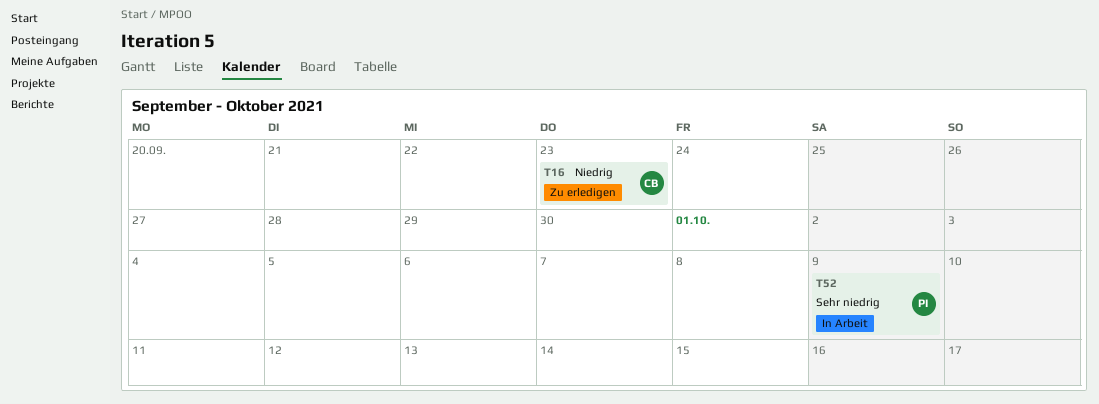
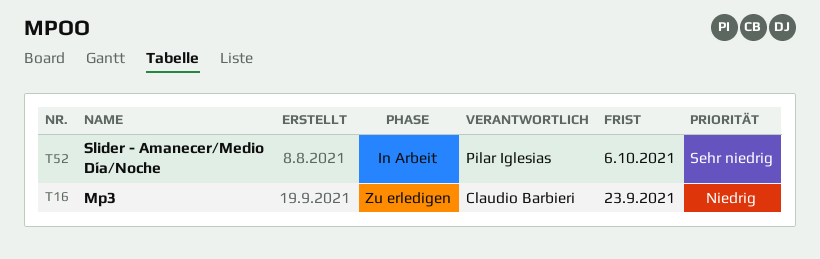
T52, due: Oct 9 -> Oct 6

